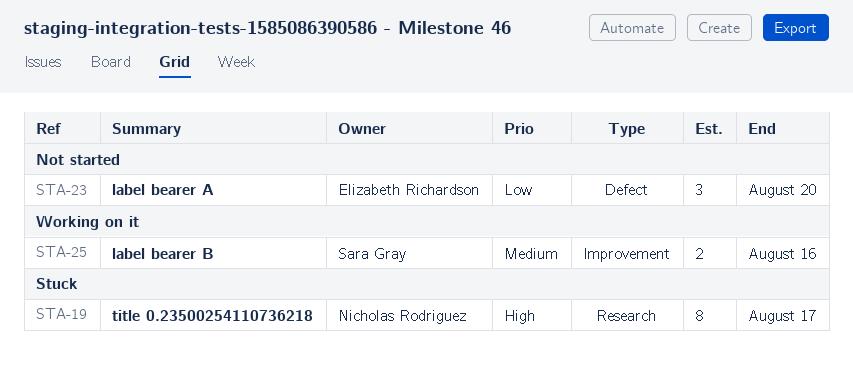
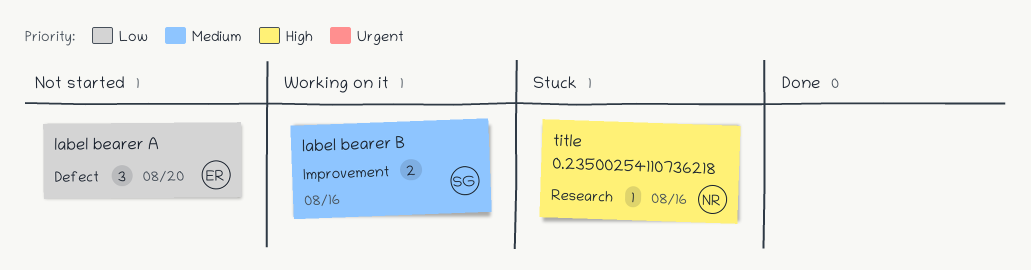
title 0.23500254110736218, estimate: 8 -> 1
title 0.23500254110736218, due: Aug 17 -> Aug 16

